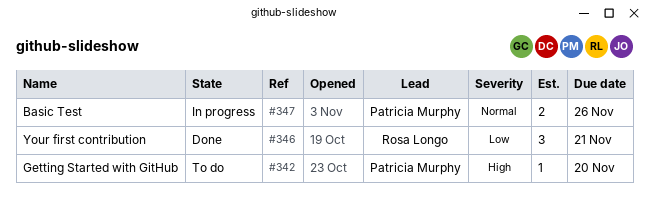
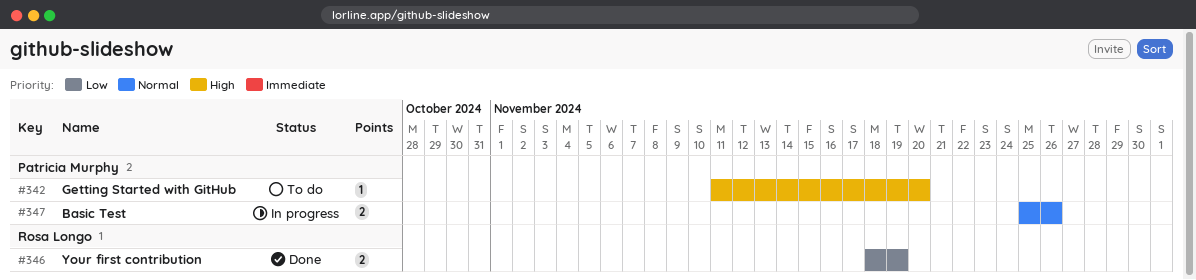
#346, estimate: 3 -> 2
#346, due: Nov 21 -> Nov 19

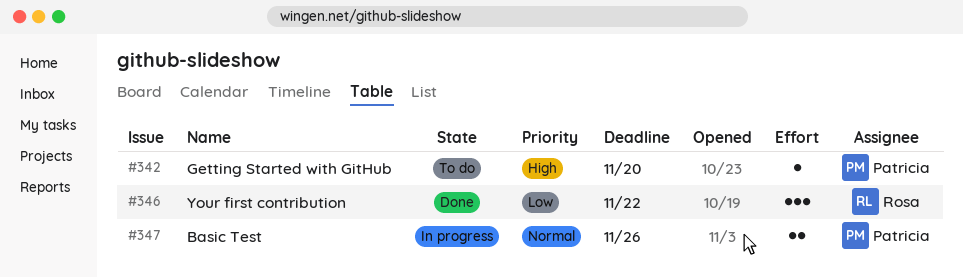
#346, estimate: 2 -> 3
#346, due: Nov 19 -> Nov 22

